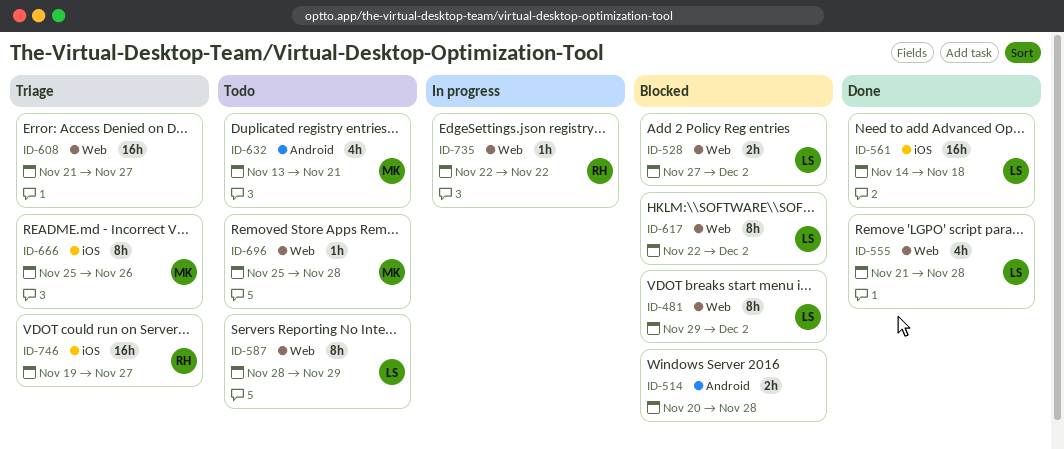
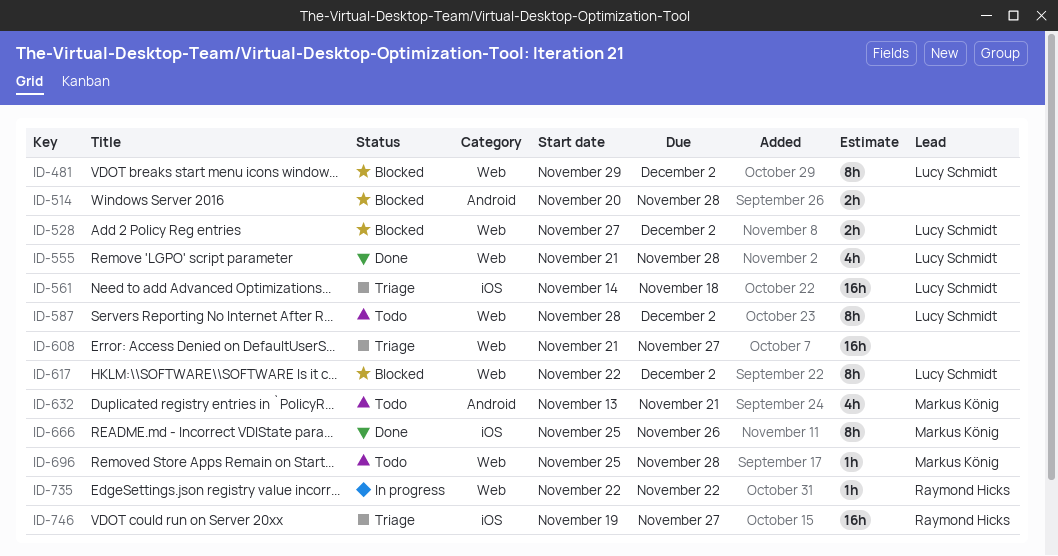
ID-561, status: Done -> Triage
ID-587, due: Nov 29 -> Dec 2
ID-666, status: Triage -> Done

